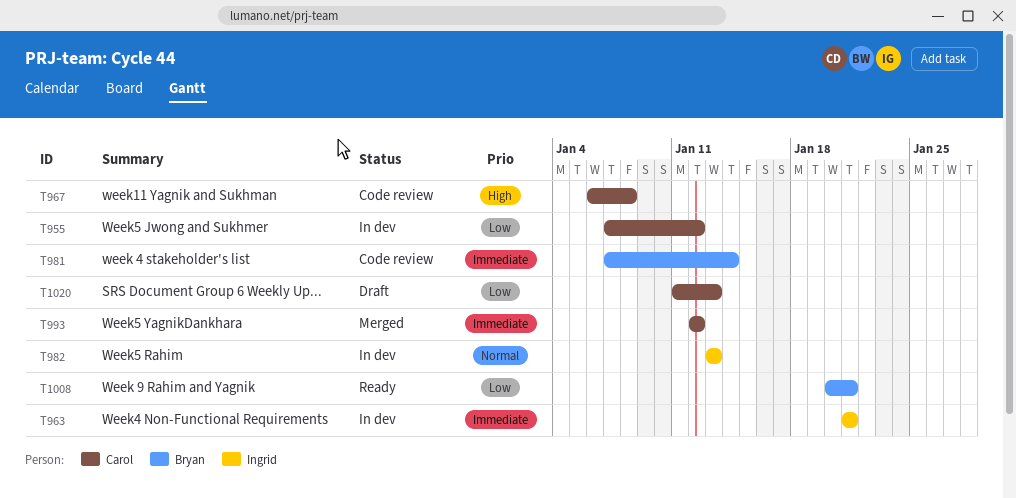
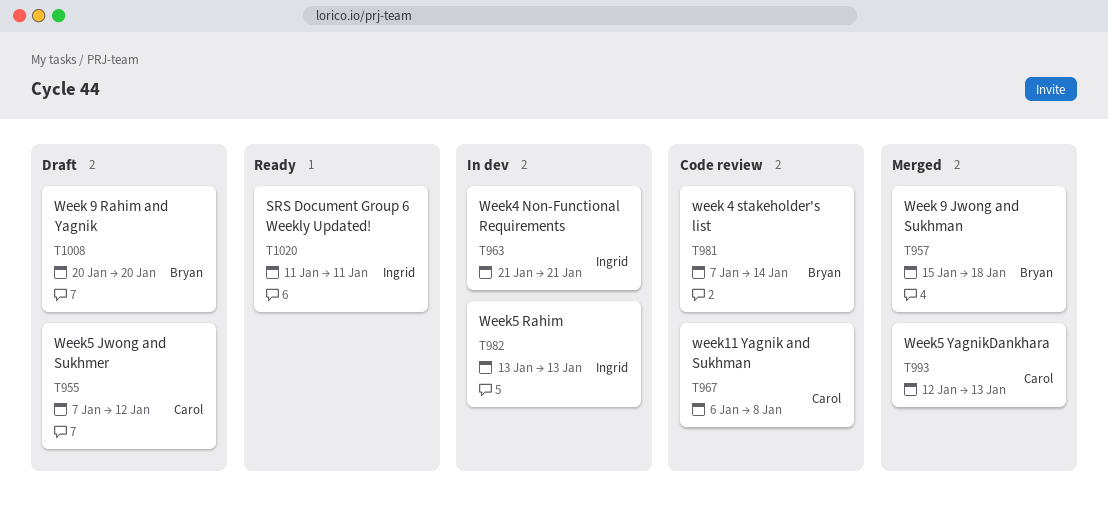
T955, status: In dev -> Draft
T957: none -> present
T993, due: Jan 12 -> Jan 13
T1008, status: Ready -> Draft
T1008, due: Jan 21 -> Jan 20
T1020, status: Draft -> Ready
T1020, owner: Carol -> Ingrid
T1020, due: Jan 13 -> Jan 11

